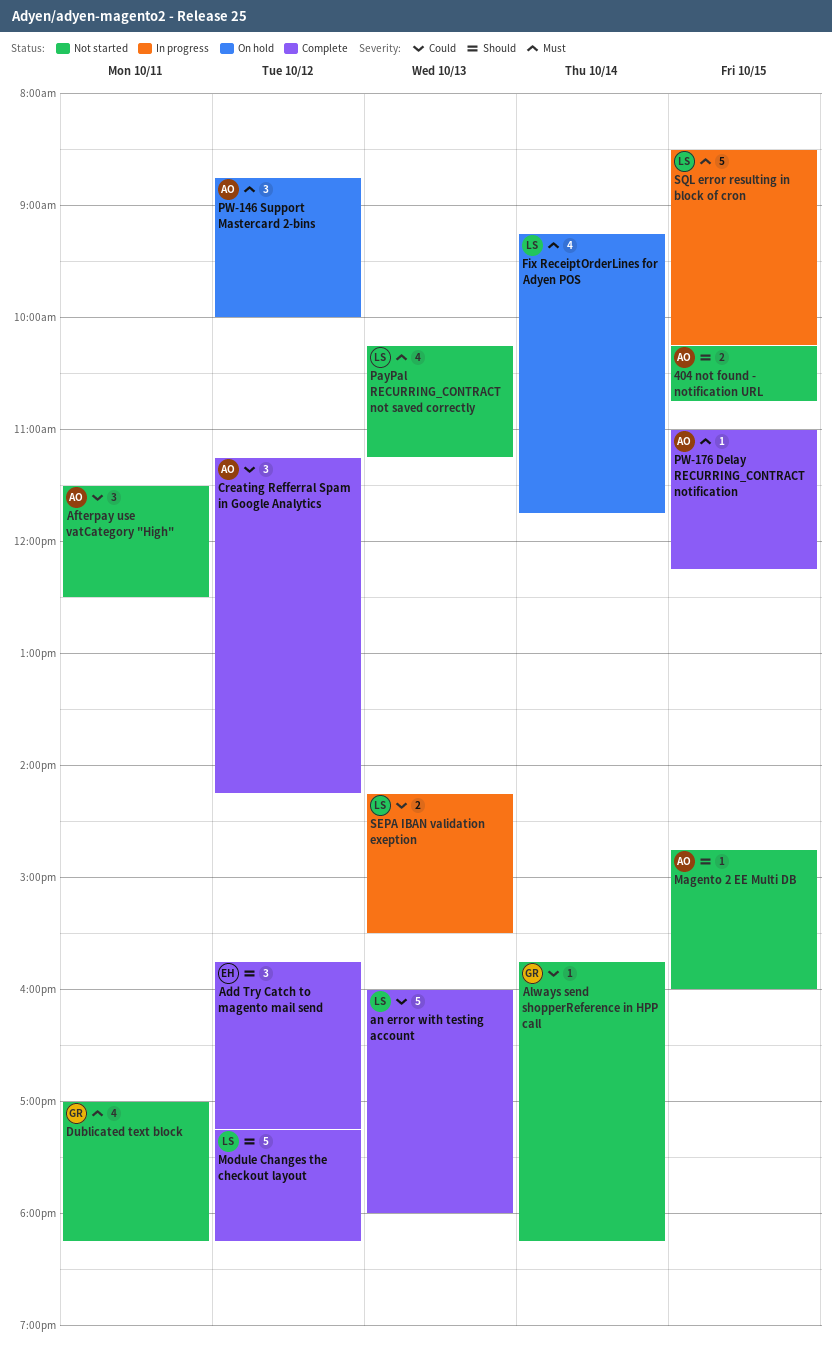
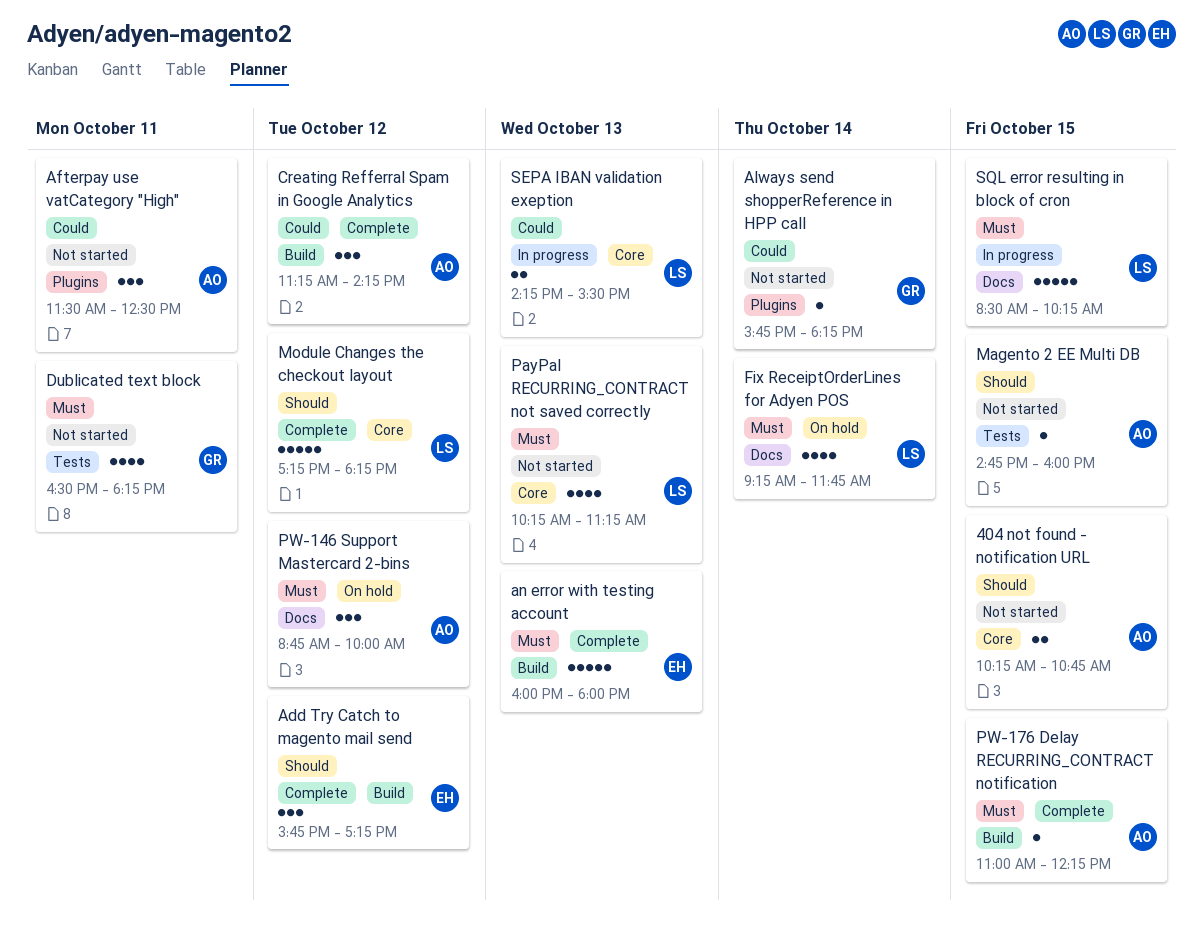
an error with testing account, owner: LS -> EH
an error with testing account, priority: Could -> Must
Dublicated text block, begins: 17:00 -> 16:30

